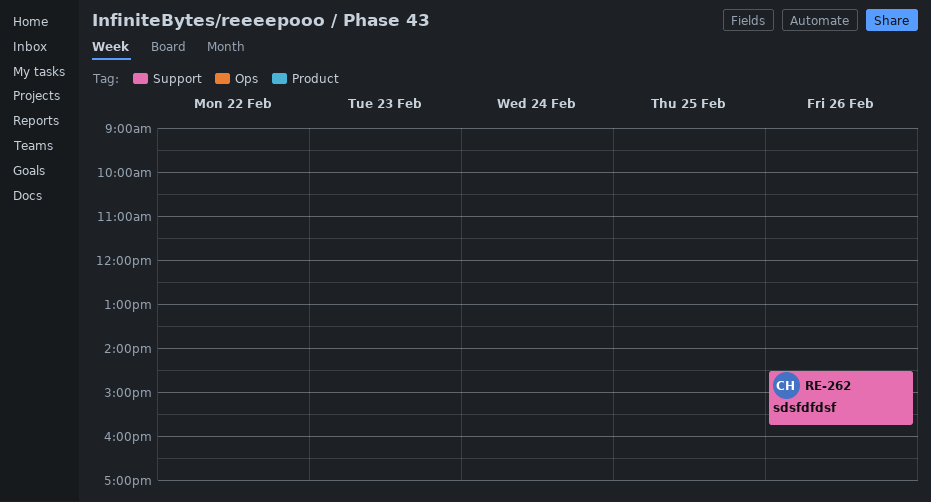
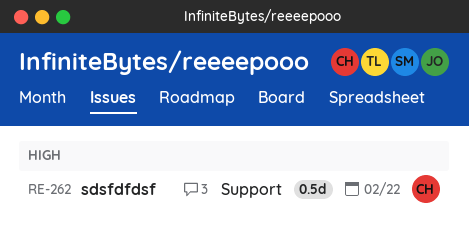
RE-262, day: Feb 26 -> Feb 22

